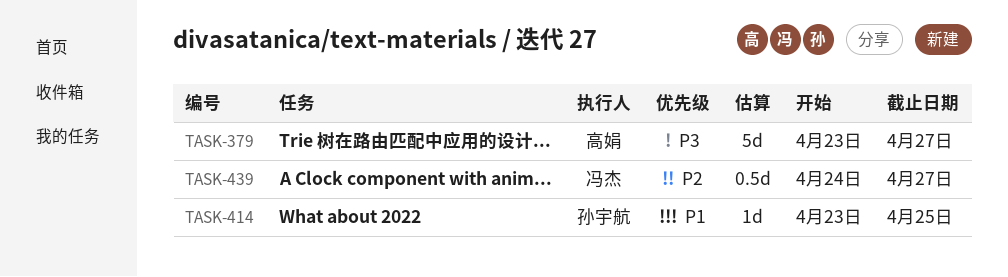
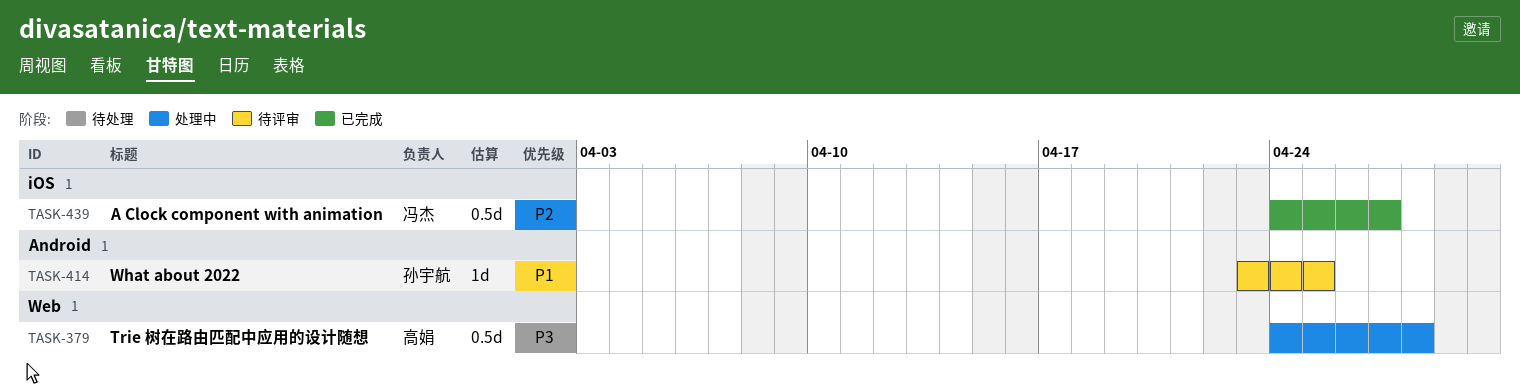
TASK-379, estimate: 5d -> 0.5d
TASK-379, start: Apr 23 -> Apr 24
TASK-379, due: Apr 27 -> Apr 28

